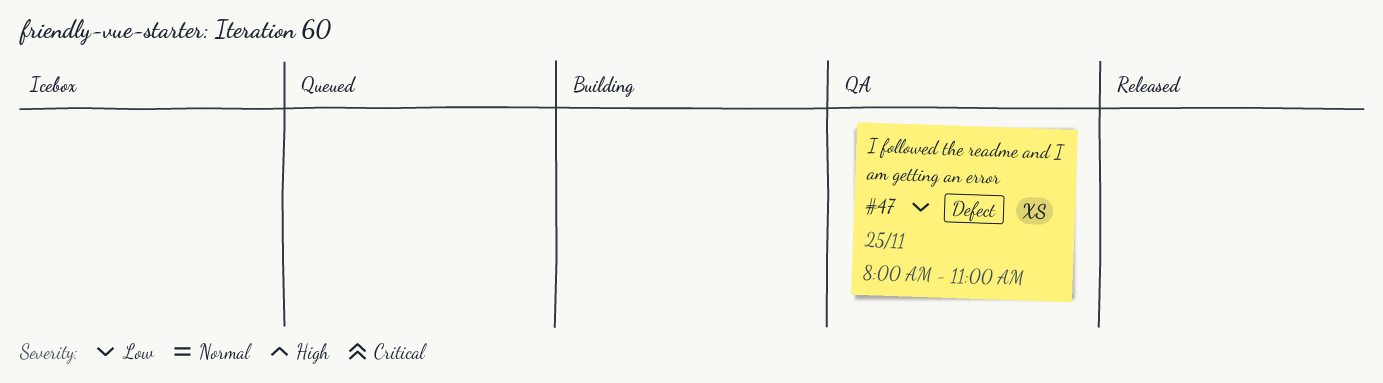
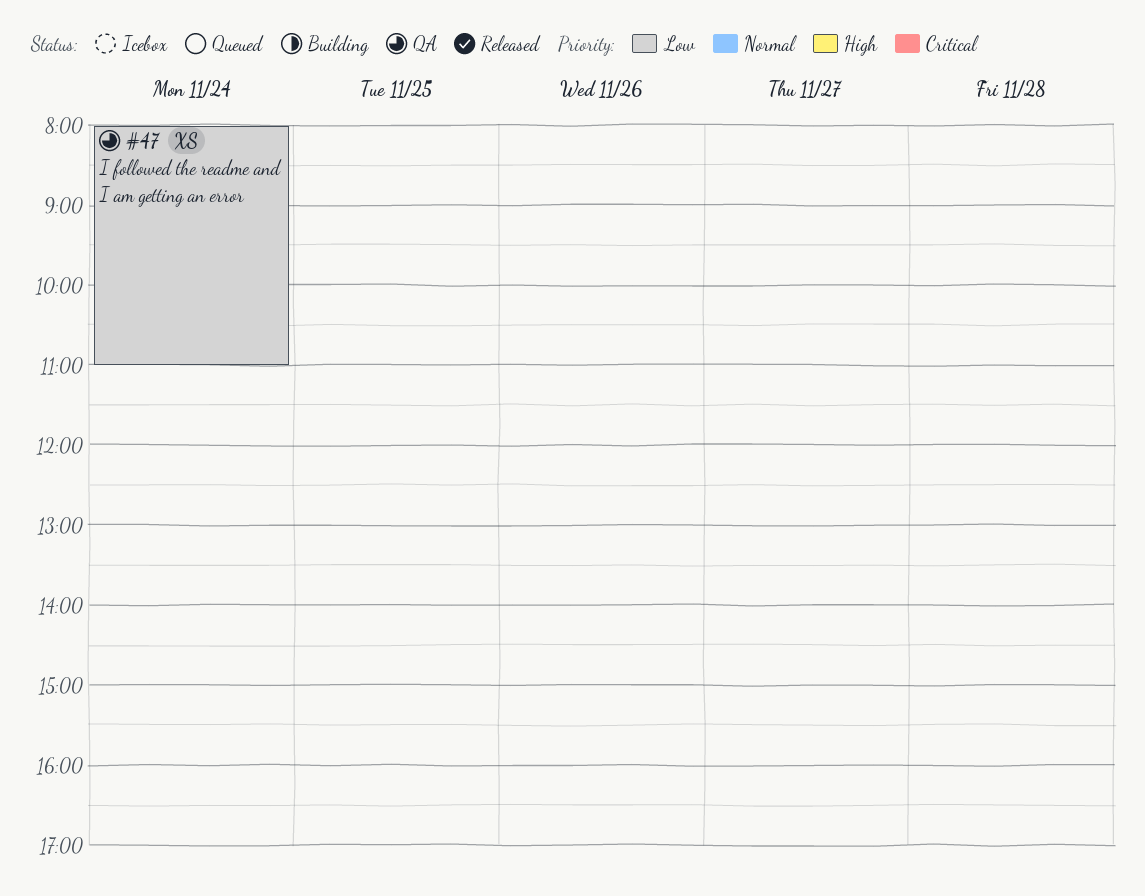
#47, day: Nov 25 -> Nov 24

